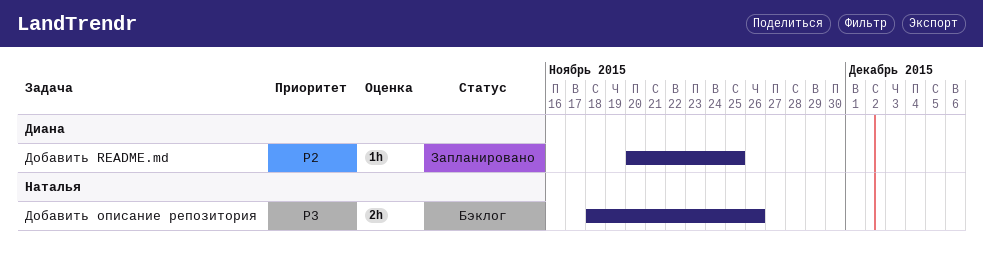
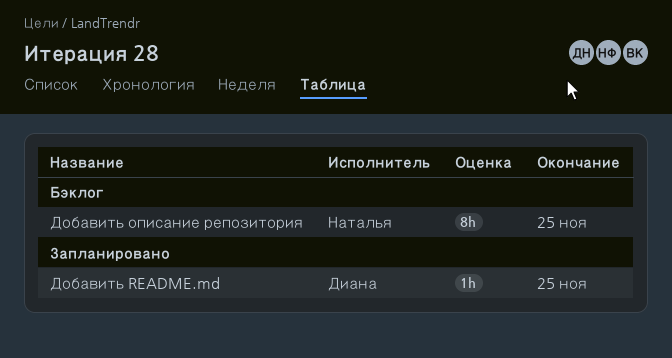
Добавить описание репозитория, estimate: 2h -> 8h
Добавить описание репозитория, due: Nov 26 -> Nov 25

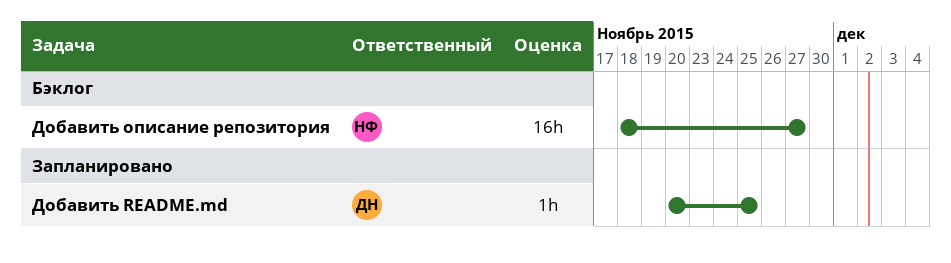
Добавить описание репозитория, estimate: 8h -> 16h
Добавить описание репозитория, due: Nov 25 -> Nov 27

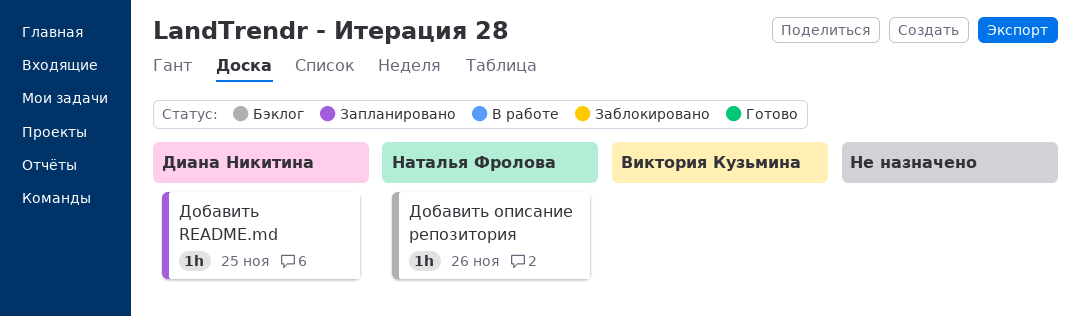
Добавить описание репозитория, estimate: 16h -> 1h
Добавить описание репозитория, due: Nov 27 -> Nov 26

